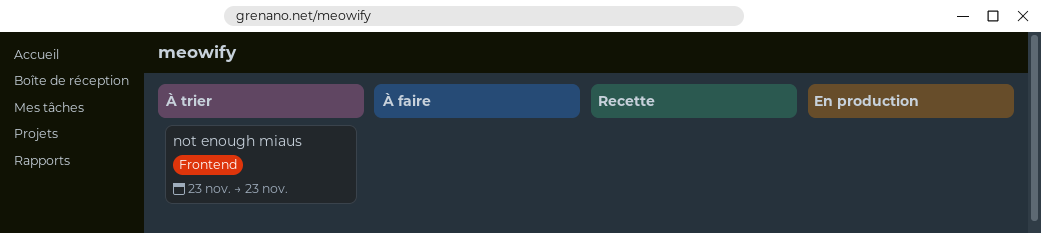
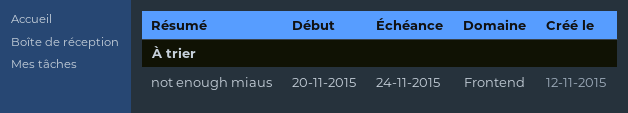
not enough miaus, start: Nov 23 -> Nov 20
not enough miaus, due: Nov 23 -> Nov 24

